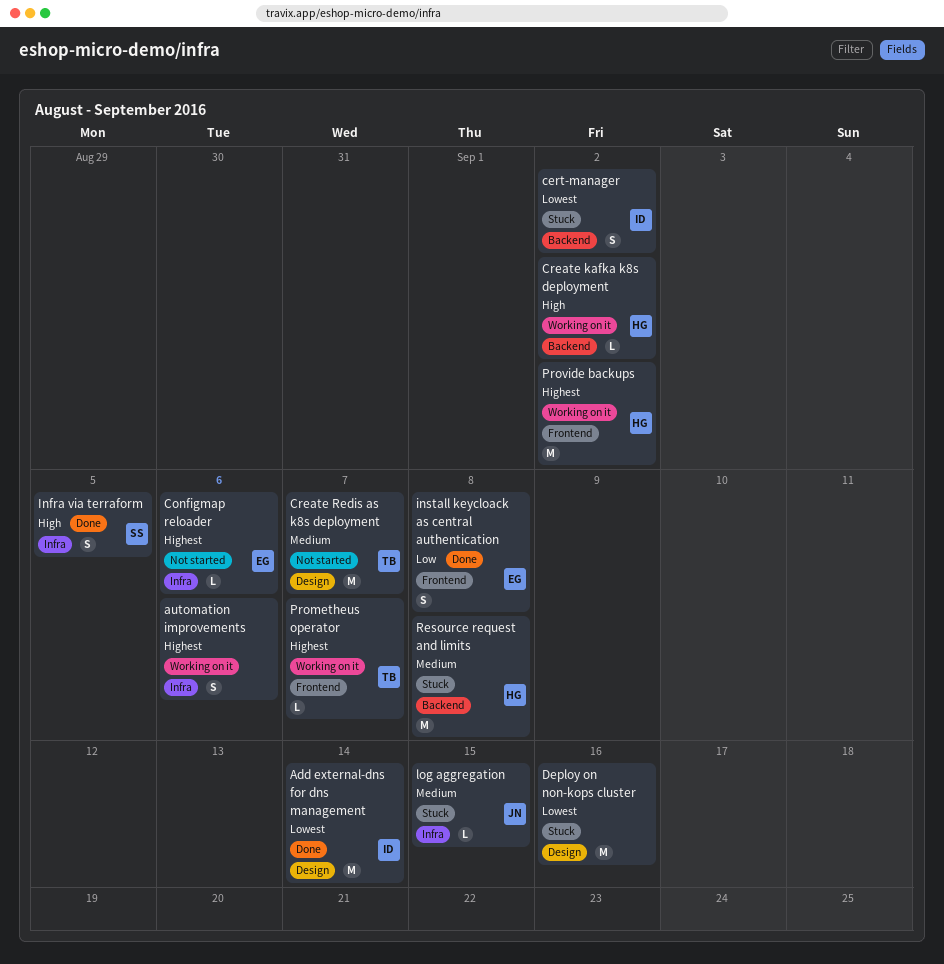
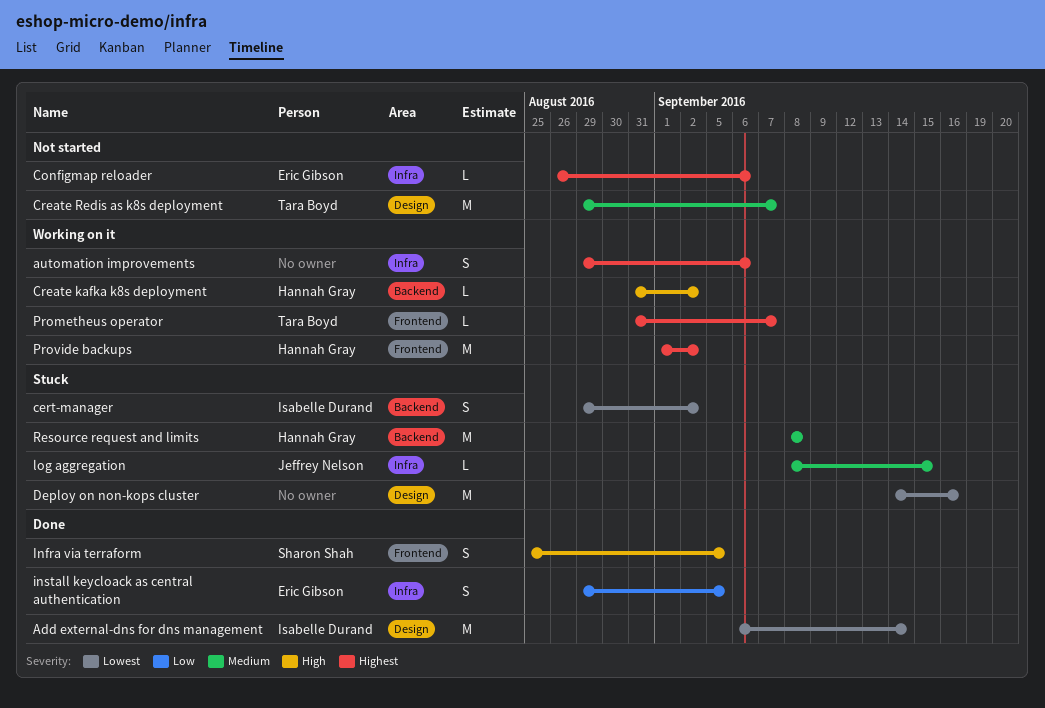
Infra via terraform, label: Infra -> Frontend
install keycloack as central authentication, label: Frontend -> Infra
install keycloack as central authentication, due: Sep 8 -> Sep 5

